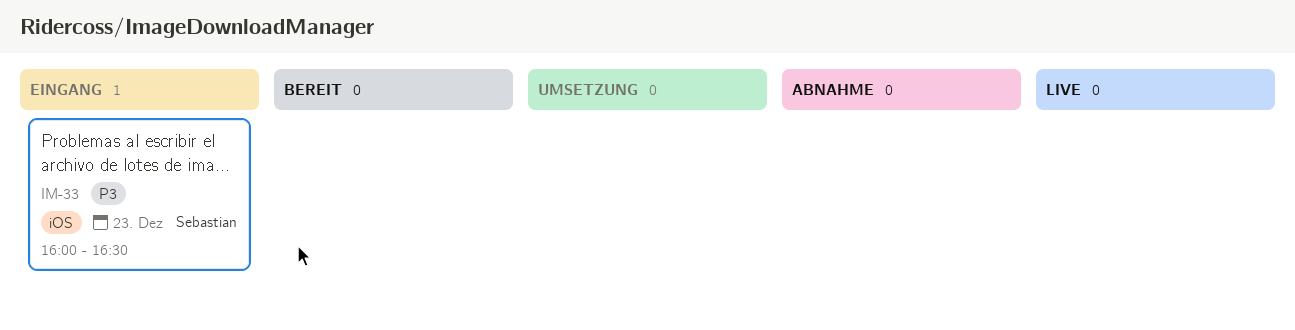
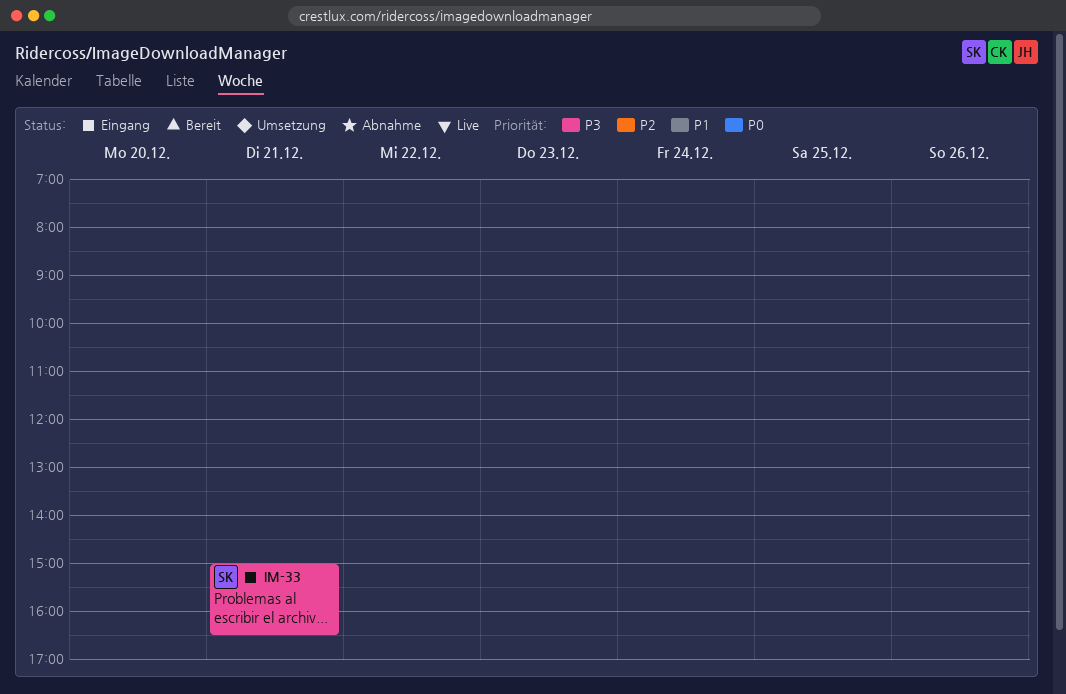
IM-33, day: Dec 23 -> Dec 21
IM-33, begins: 16:00 -> 15:00

